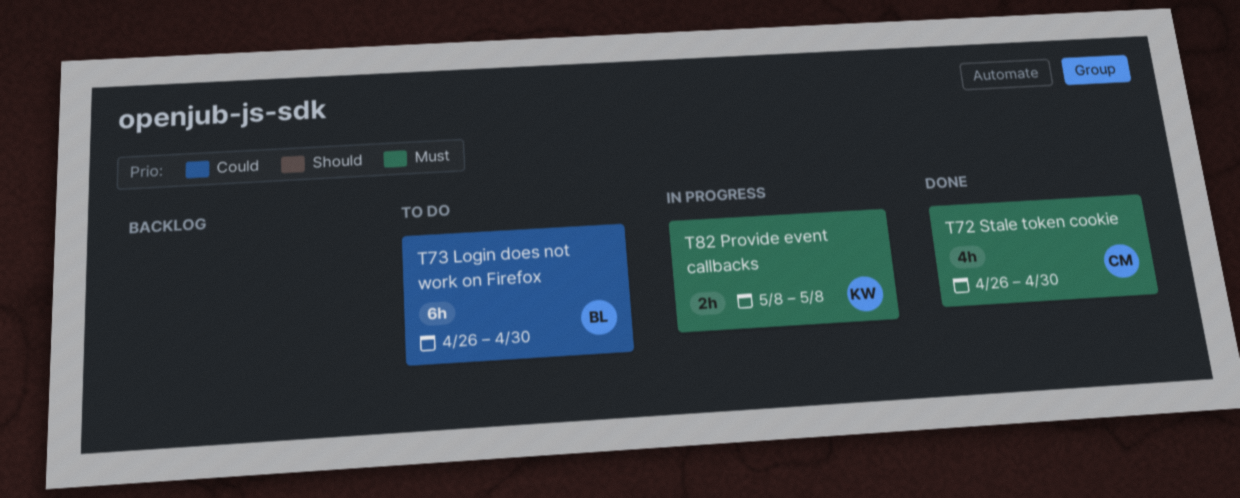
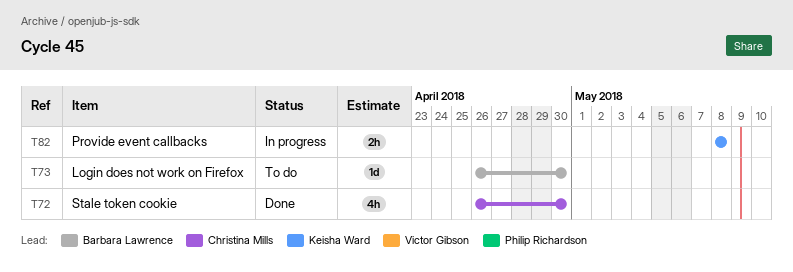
T73, estimate: 6h -> 1d

